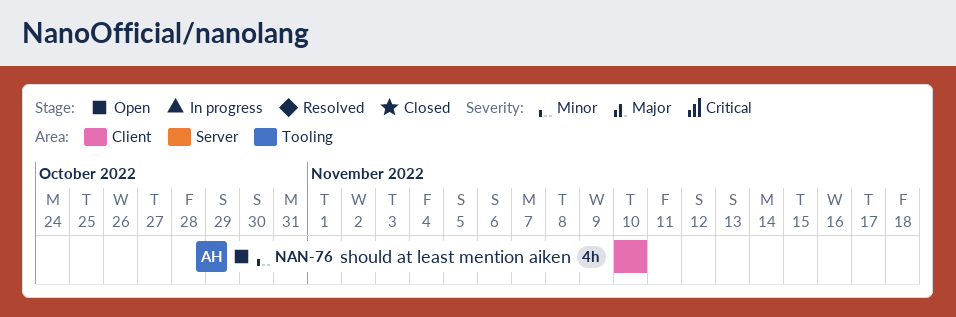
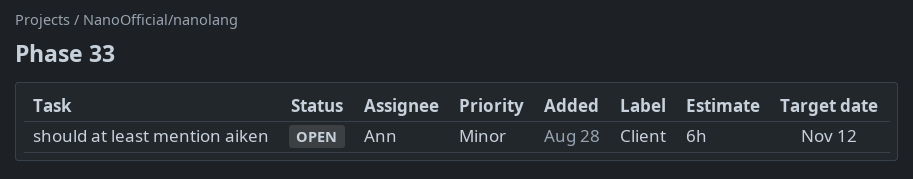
should at least mention aiken, estimate: 4h -> 6h
should at least mention aiken, due: Nov 10 -> Nov 12

